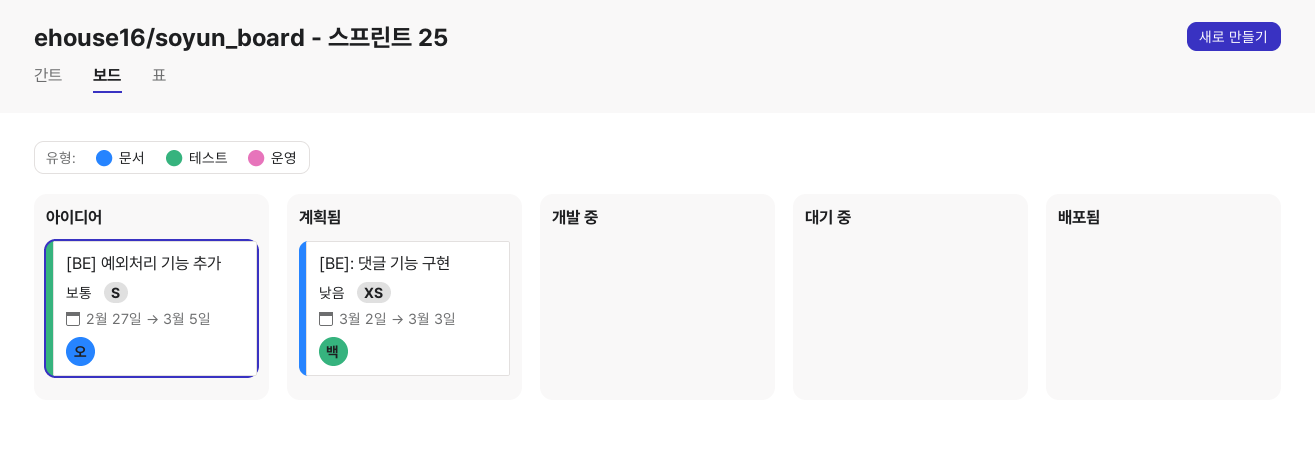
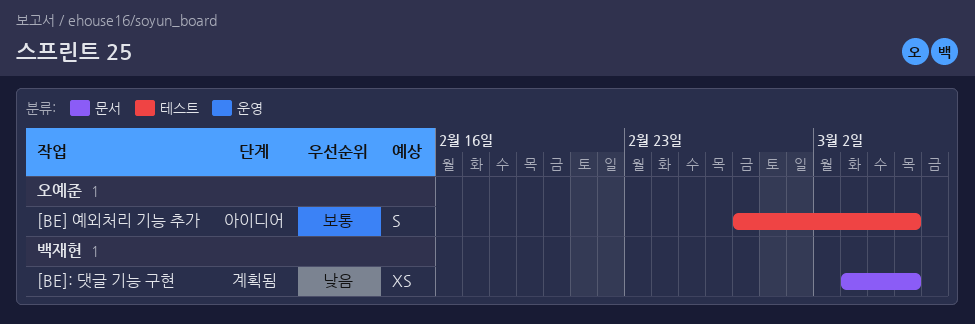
[BE]: 댓글 기능 구현, start: Mar 2 -> Mar 3
[BE]: 댓글 기능 구현, due: Mar 3 -> Mar 5

